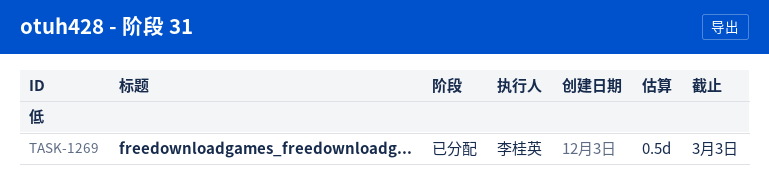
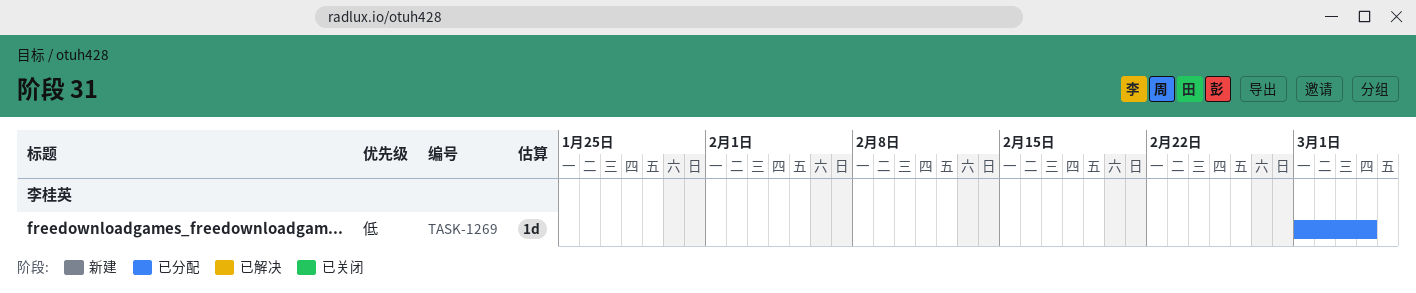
TASK-1269, estimate: 0.5d -> 1d
TASK-1269, due: Mar 3 -> Mar 4

